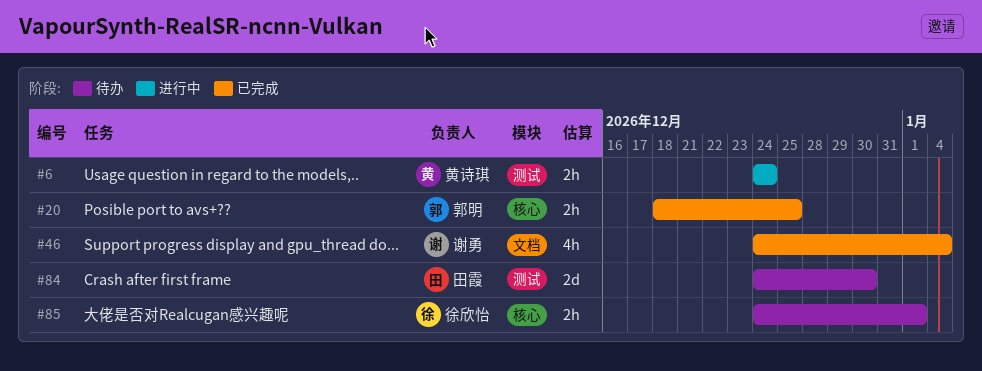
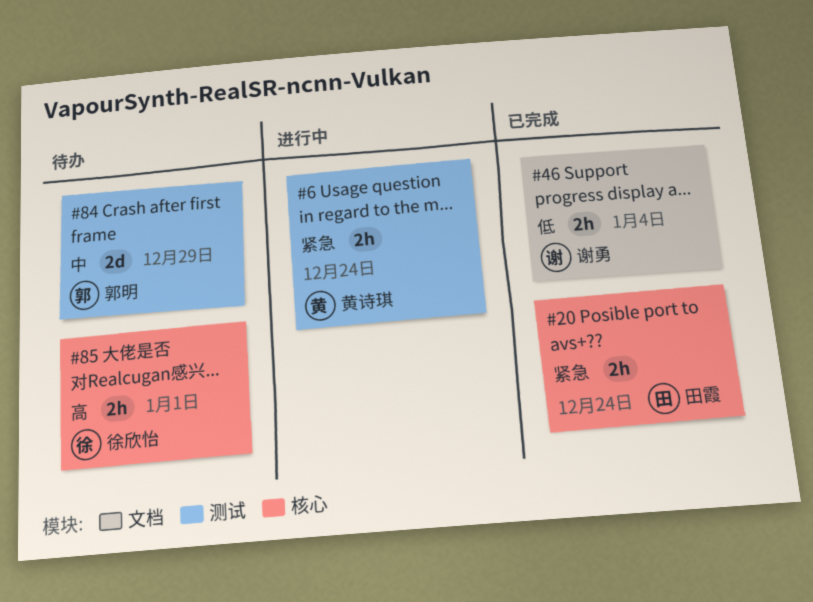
#20, owner: 郭明 -> 田霞
#20, due: Dec 25 -> Dec 24
#46, estimate: 4h -> 2h
#84, owner: 田霞 -> 郭明
#84, due: Dec 30 -> Dec 29

